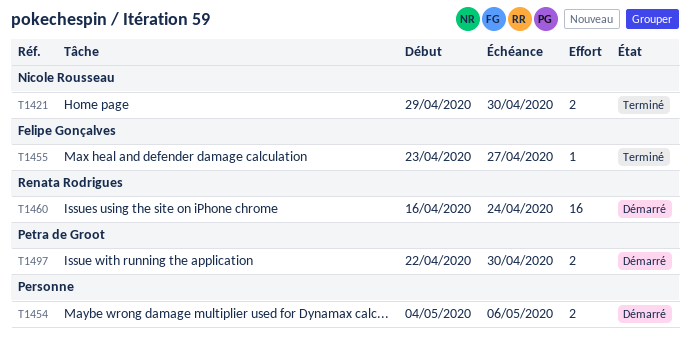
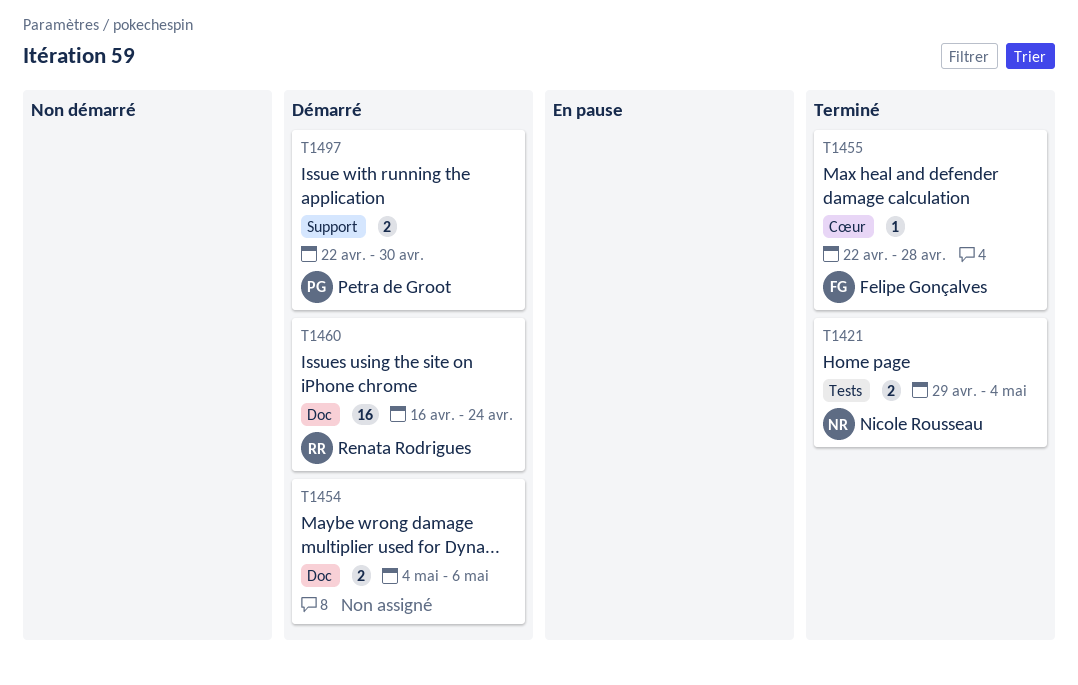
T1421, due: Apr 30 -> May 4
T1455, start: Apr 23 -> Apr 22
T1455, due: Apr 27 -> Apr 28

